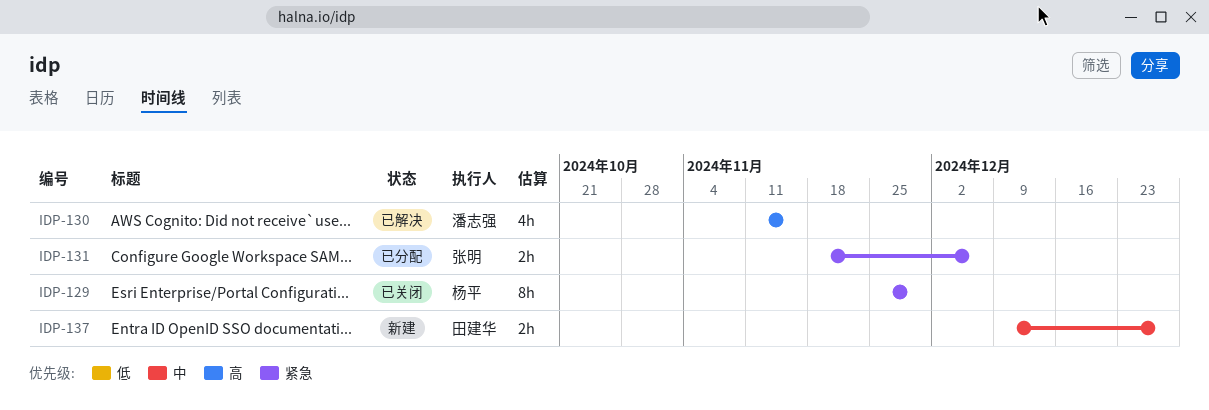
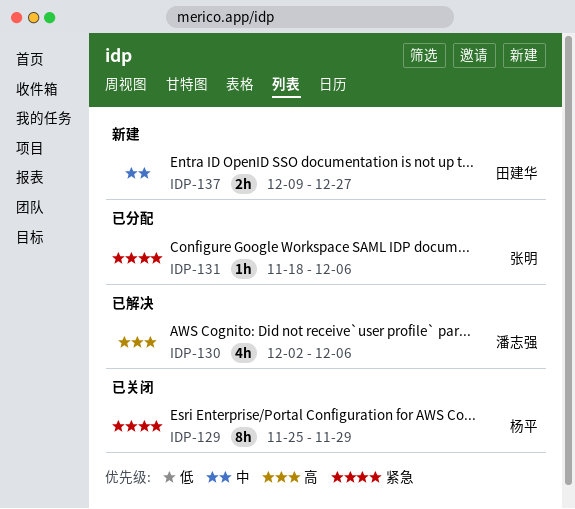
IDP-130, start: Nov 11 -> Dec 2
IDP-130, due: Nov 15 -> Dec 6
IDP-131, estimate: 2h -> 1h

